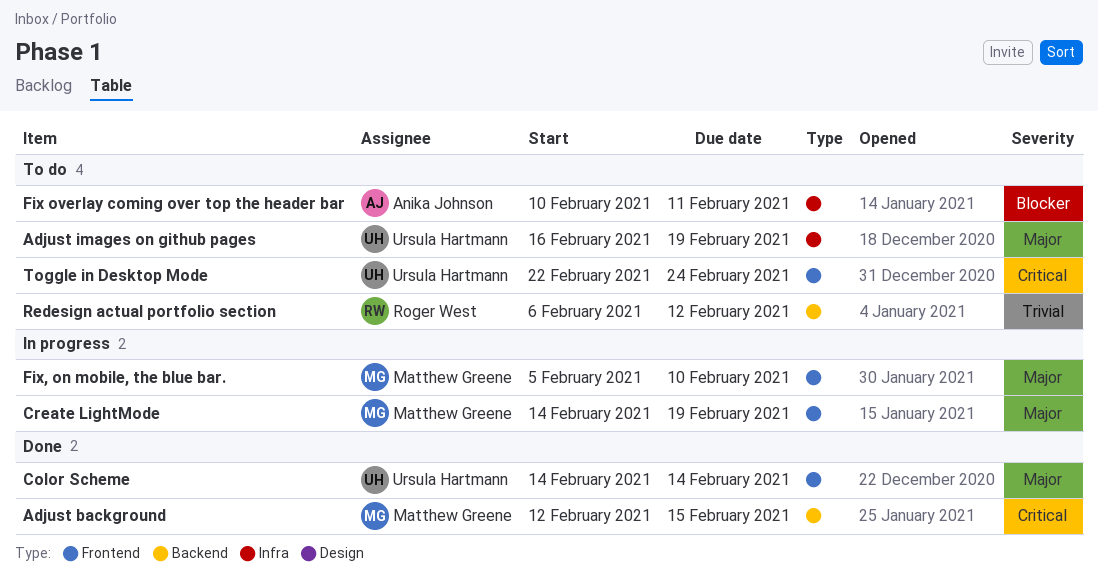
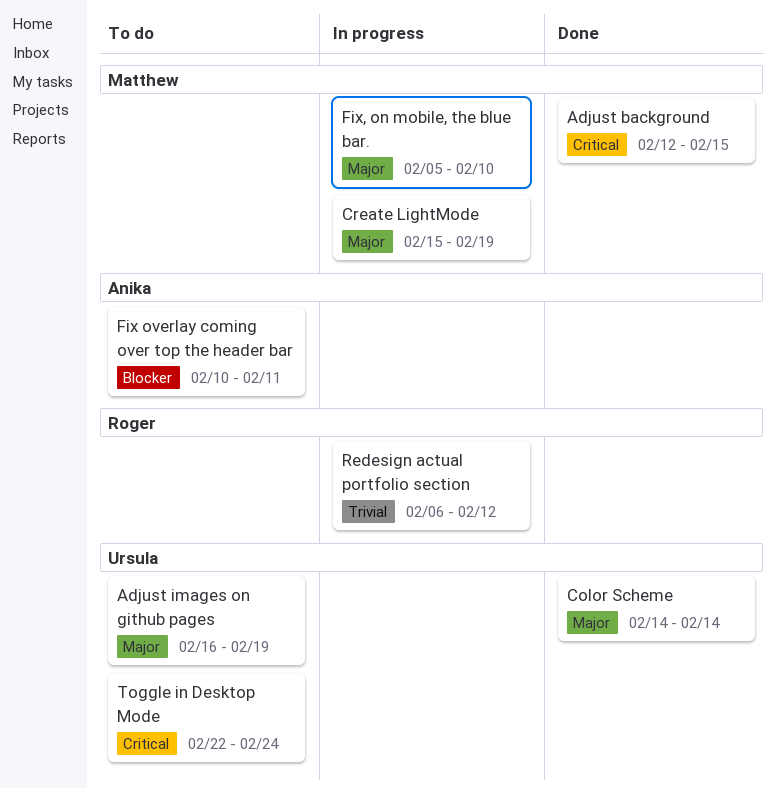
Create LightMode, start: Feb 14 -> Feb 15
Redesign actual portfolio section, status: To do -> In progress

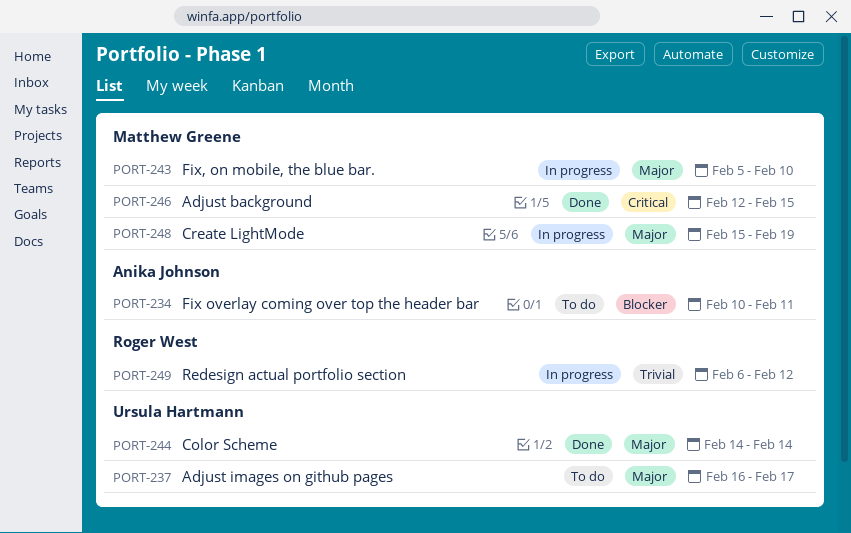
Adjust images on github pages, due: Feb 19 -> Feb 17
Toggle in Desktop Mode: present -> none

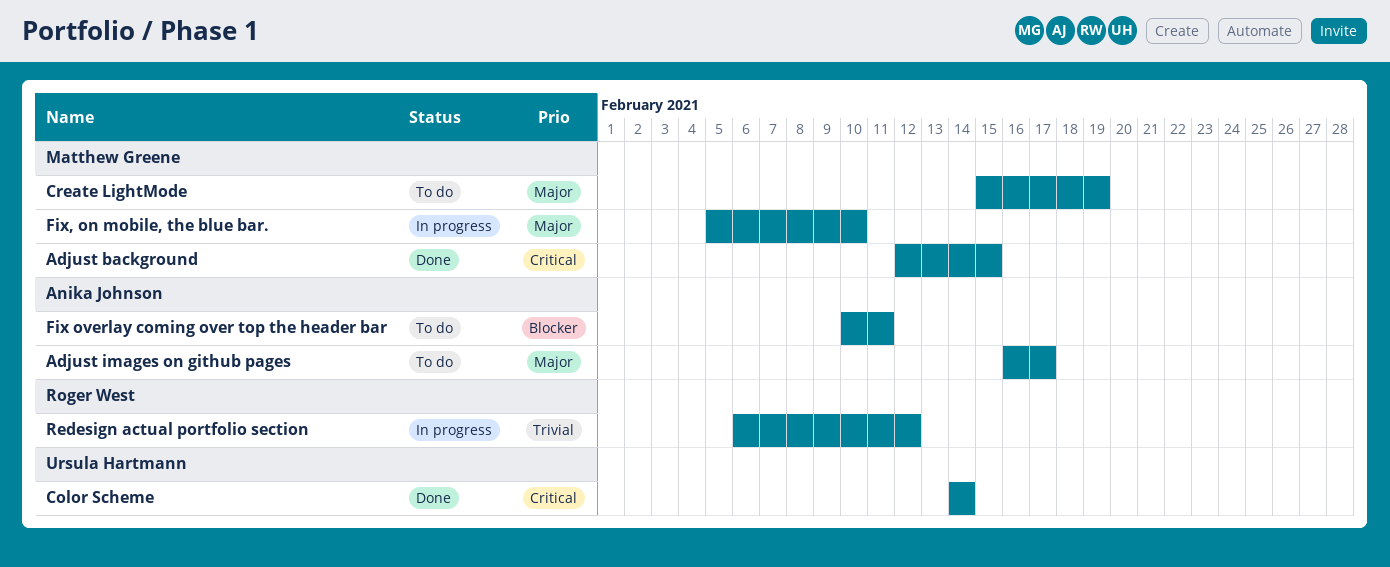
Adjust images on github pages, owner: Ursula Hartmann -> Anika Johnson
Color Scheme, priority: Major -> Critical
Create LightMode, status: In progress -> To do

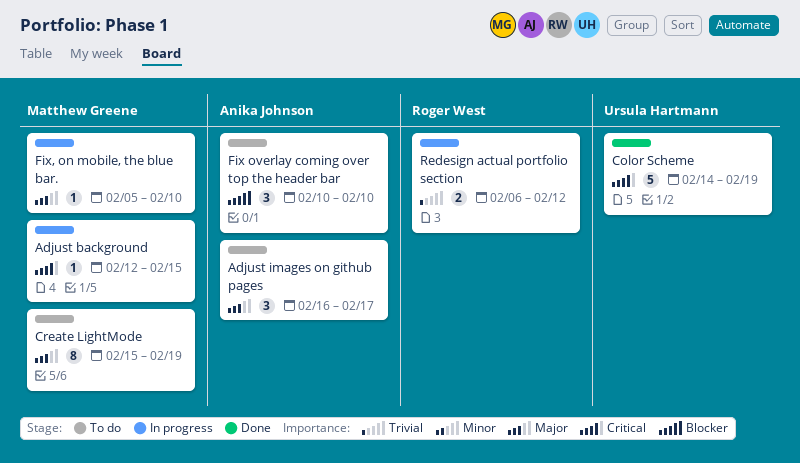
Adjust background, status: Done -> In progress
Color Scheme, due: Feb 14 -> Feb 19
Fix overlay coming over top the header bar, due: Feb 11 -> Feb 10

